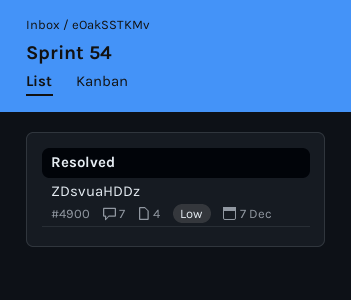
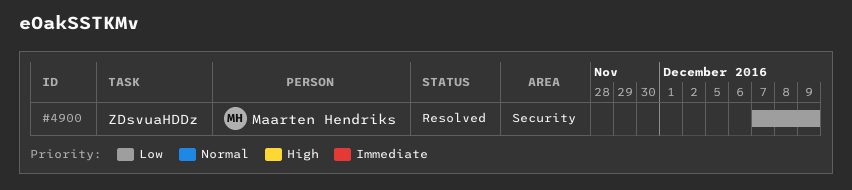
#4900, due: Dec 7 -> Dec 9

